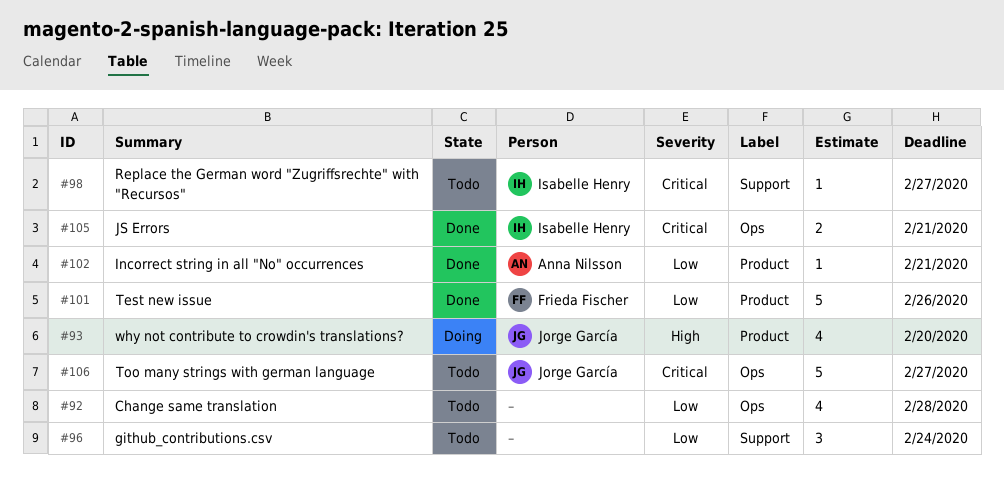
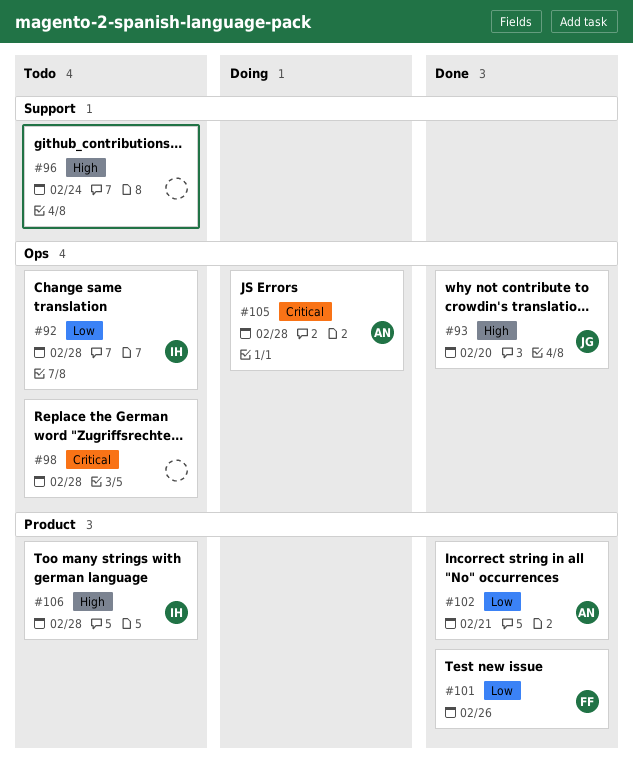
#92, owner: none -> Isabelle Henry
#93, status: Doing -> Done
#93, label: Product -> Ops
#96, priority: Low -> High
#98, owner: Isabelle Henry -> none
#98, label: Support -> Ops
#98, due: Feb 27 -> Feb 28
#105, status: Done -> Doing
#105, owner: Isabelle Henry -> Anna Nilsson
#105, due: Feb 21 -> Feb 28
#106, owner: Jorge García -> Isabelle Henry
#106, priority: Critical -> High
#106, label: Ops -> Product
#106, due: Feb 27 -> Feb 28

